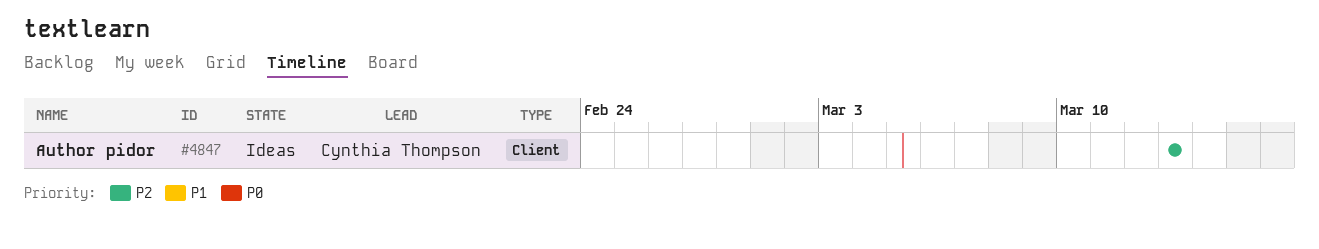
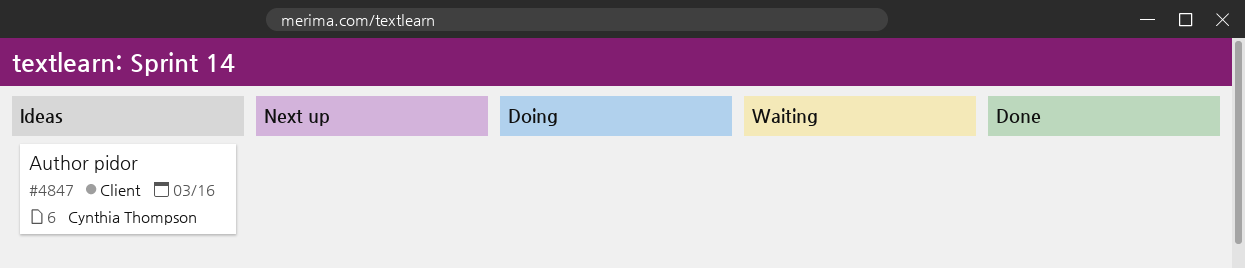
#4847, due: Mar 13 -> Mar 16

